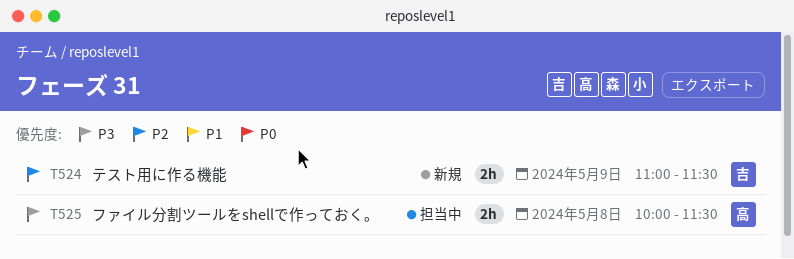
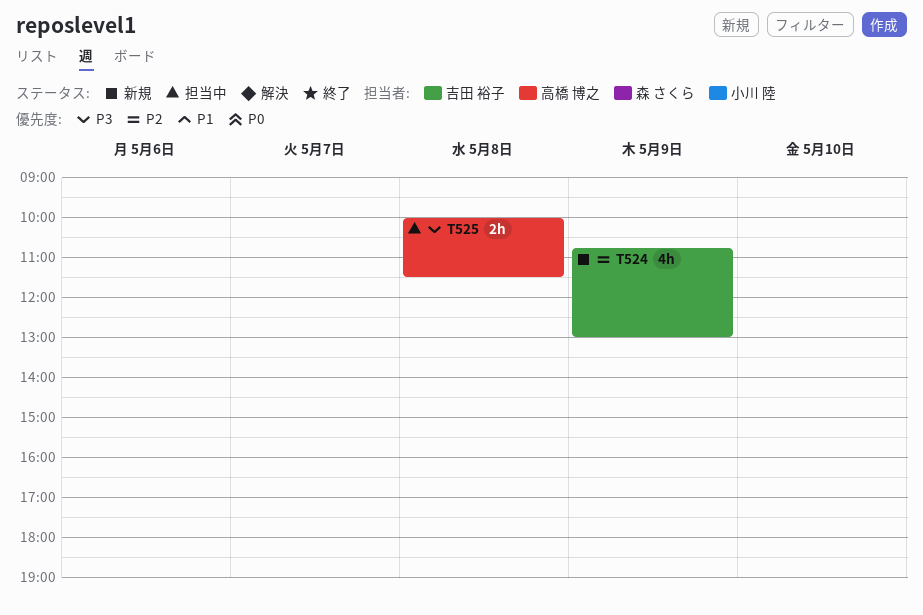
T524, estimate: 2h -> 4h
T524, begins: 11:00 -> 10:45
T524, ends: 11:30 -> 13:00

